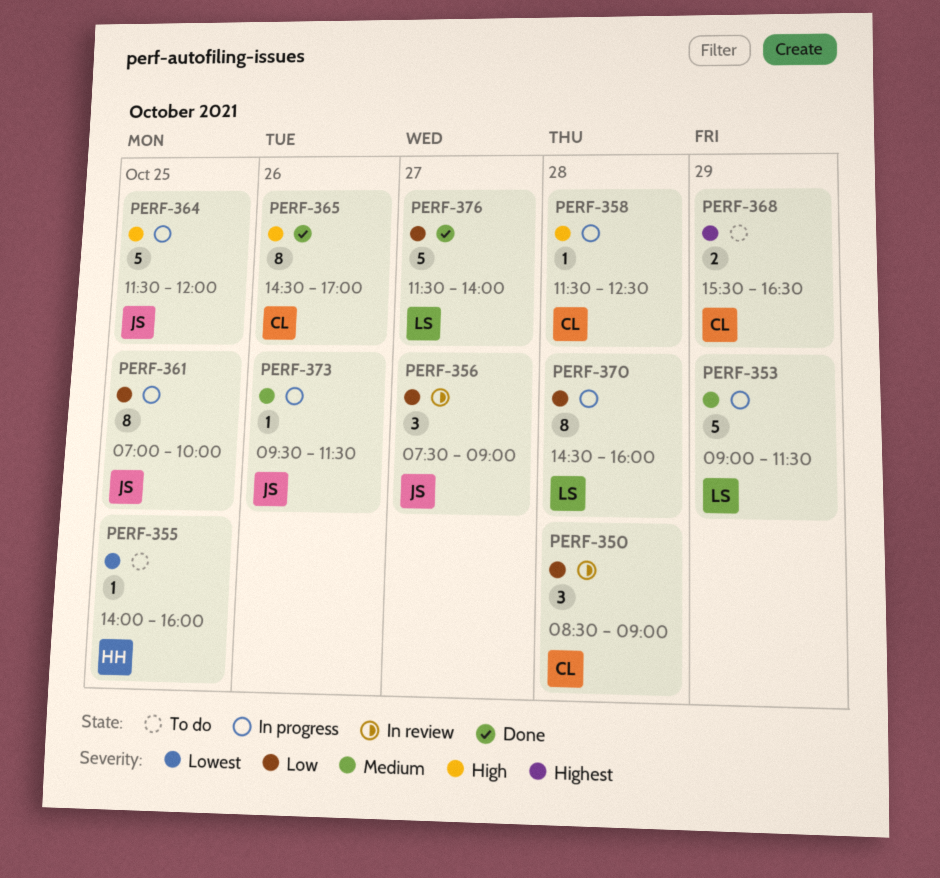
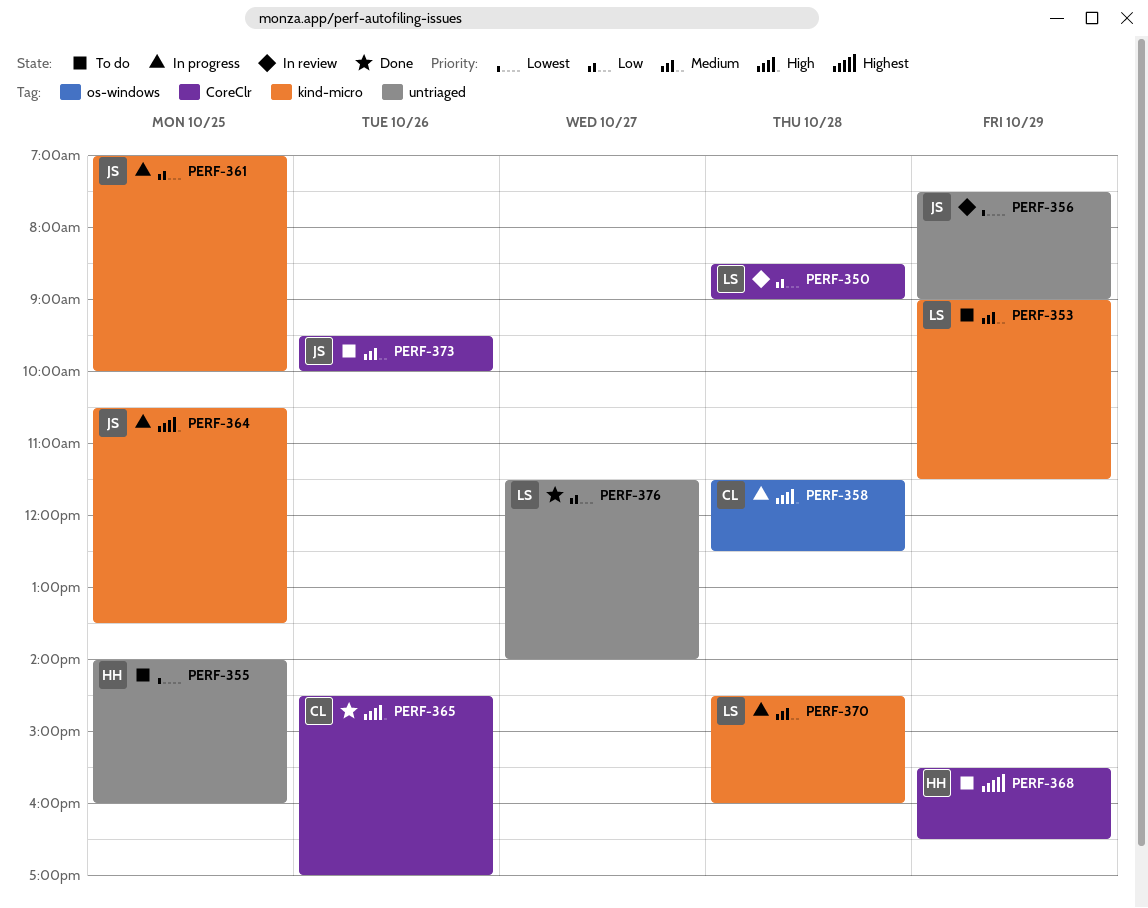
PERF-350, owner: CL -> LS
PERF-353, status: In progress -> To do
PERF-356, priority: Low -> Lowest
PERF-356, day: Oct 27 -> Oct 29
PERF-364, begins: 11:30 -> 10:30
PERF-364, ends: 12:00 -> 13:30
PERF-368, owner: CL -> HH
PERF-370, priority: Low -> Medium
PERF-373, status: In progress -> To do
PERF-373, ends: 11:30 -> 10:00

